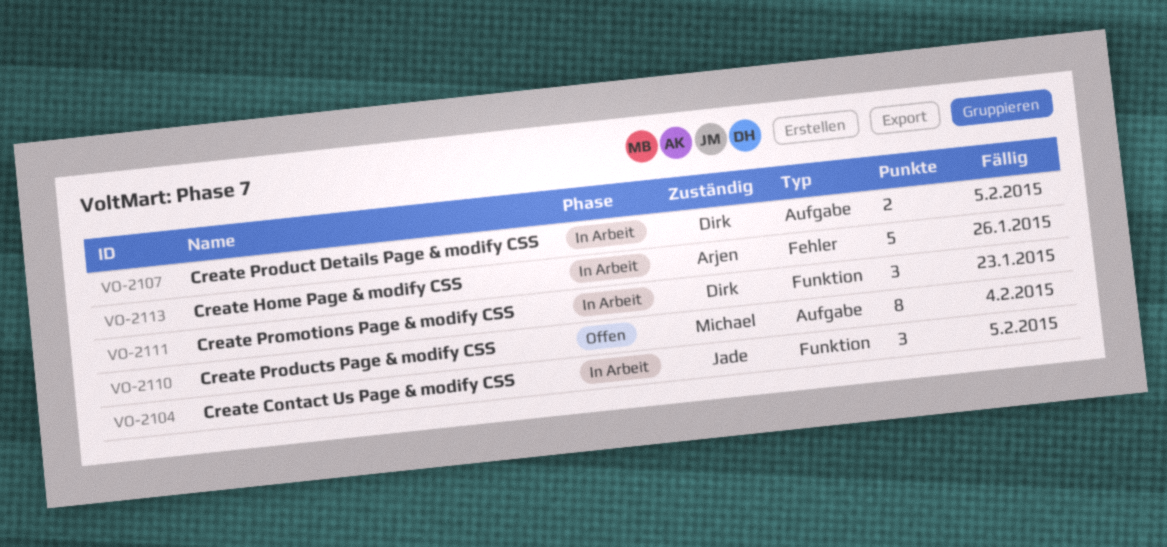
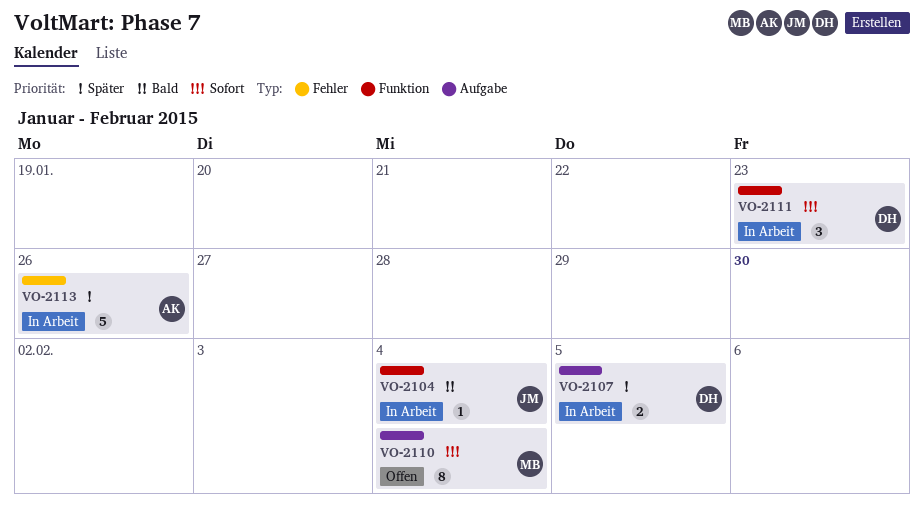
VO-2104, estimate: 3 -> 1
VO-2104, due: Feb 5 -> Feb 4

